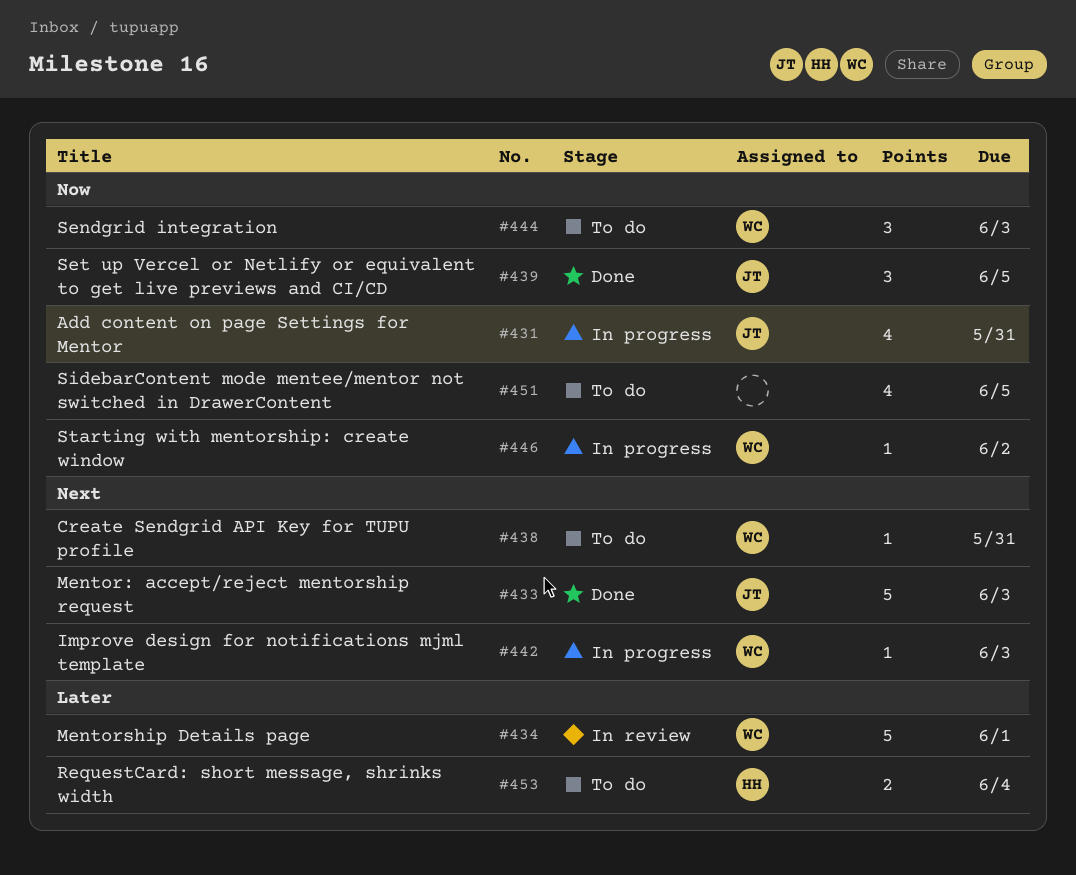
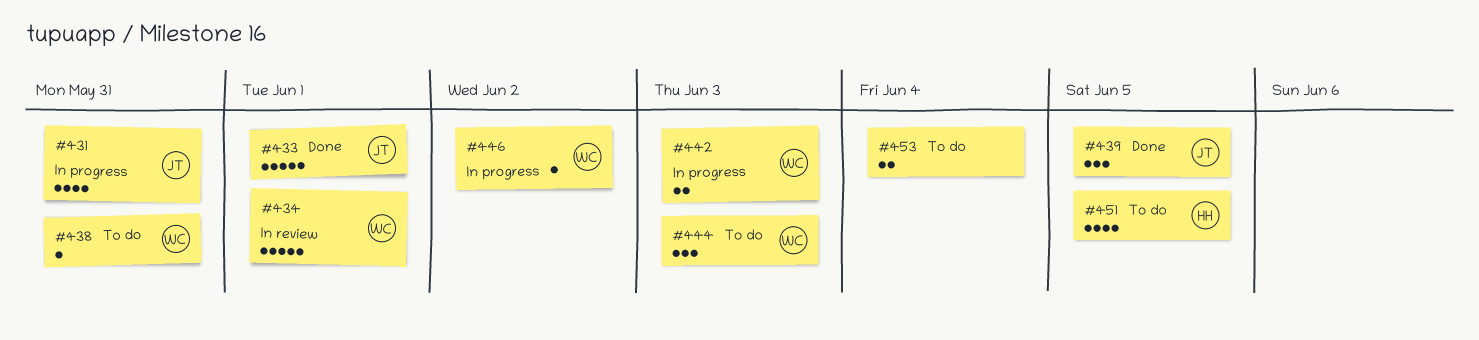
#433, due: Jun 3 -> Jun 1
#442, estimate: 1 -> 2
#451, owner: none -> HH
#453, owner: HH -> none

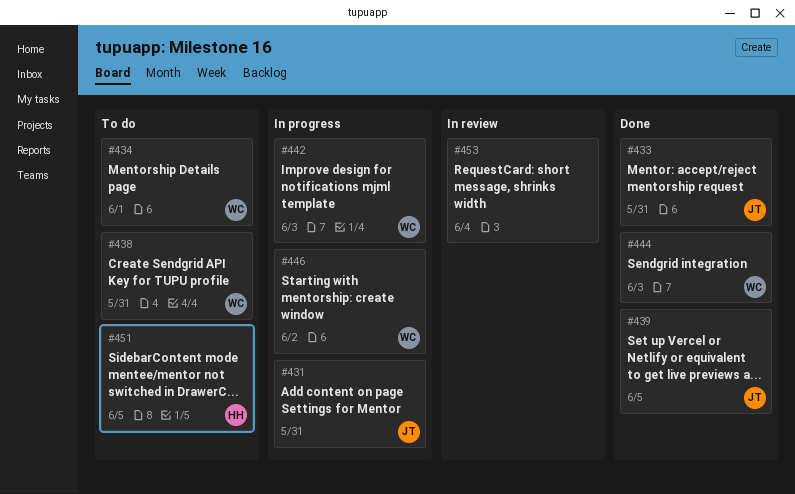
#433, due: Jun 1 -> May 31
#434, status: In review -> To do
#444, status: To do -> Done
#453, status: To do -> In review

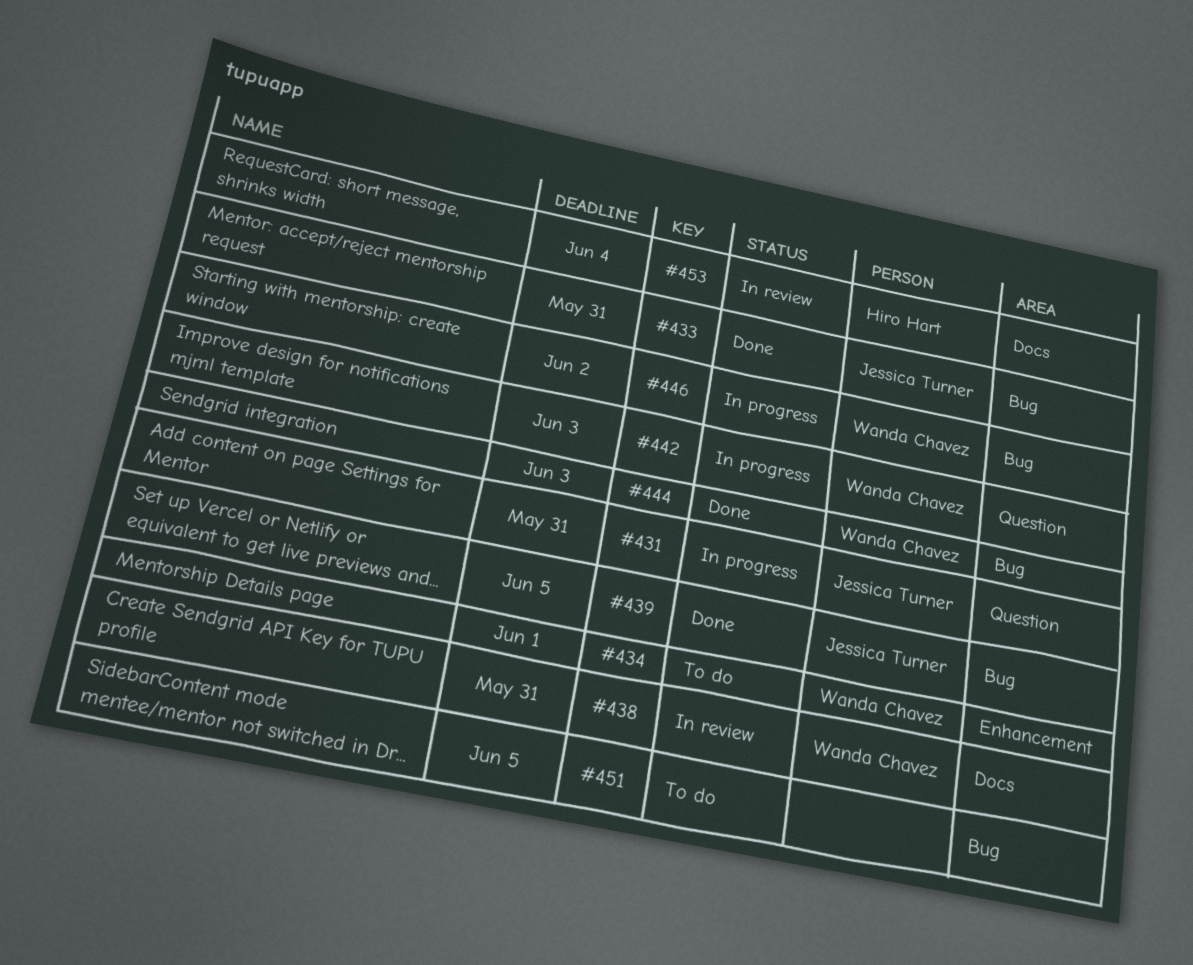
#438, status: To do -> In review
#451, owner: Hiro Hart -> none
#453, owner: none -> Hiro Hart

